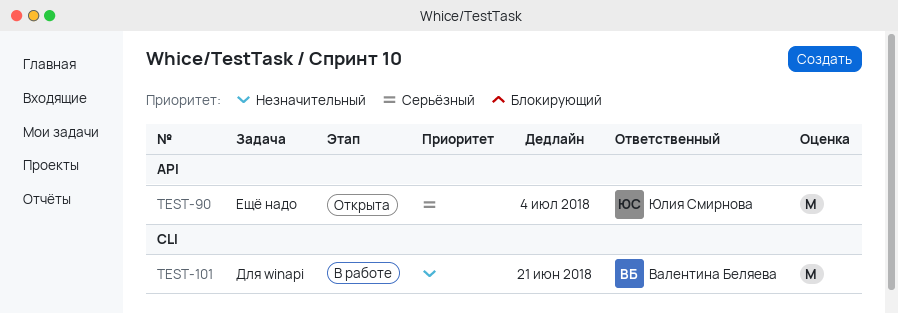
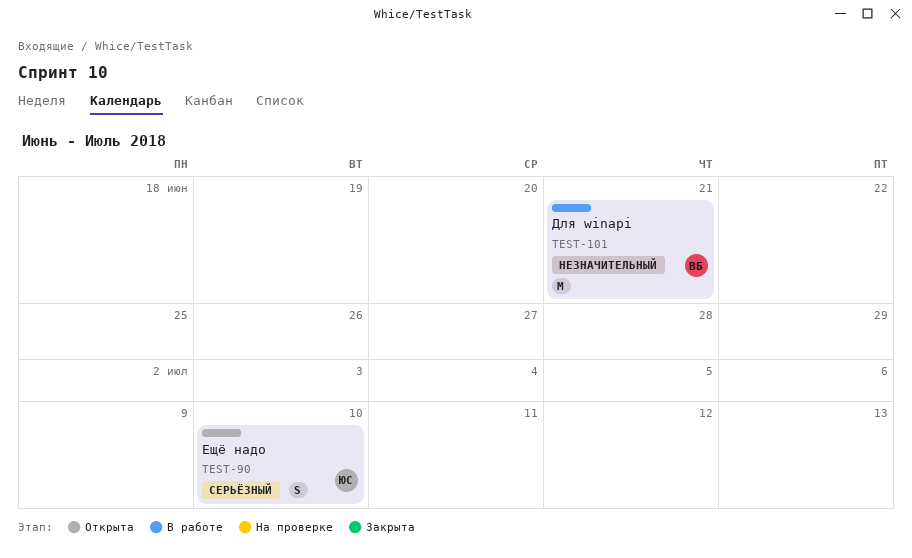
TEST-90, estimate: M -> S
TEST-90, due: Jul 4 -> Jul 10

